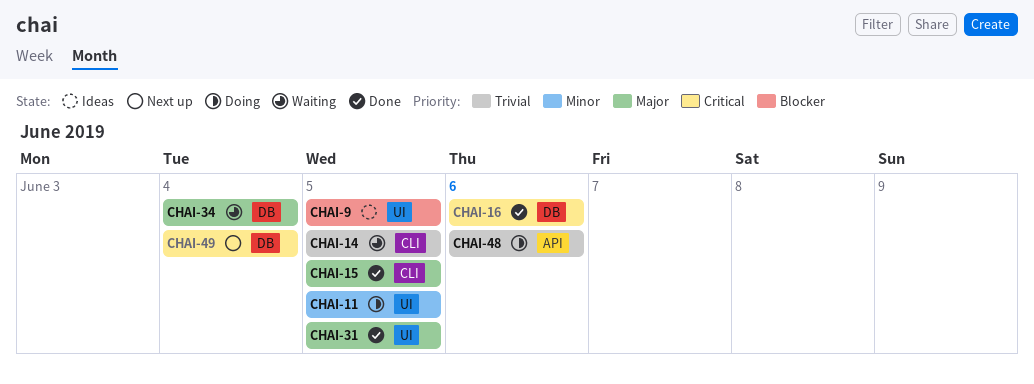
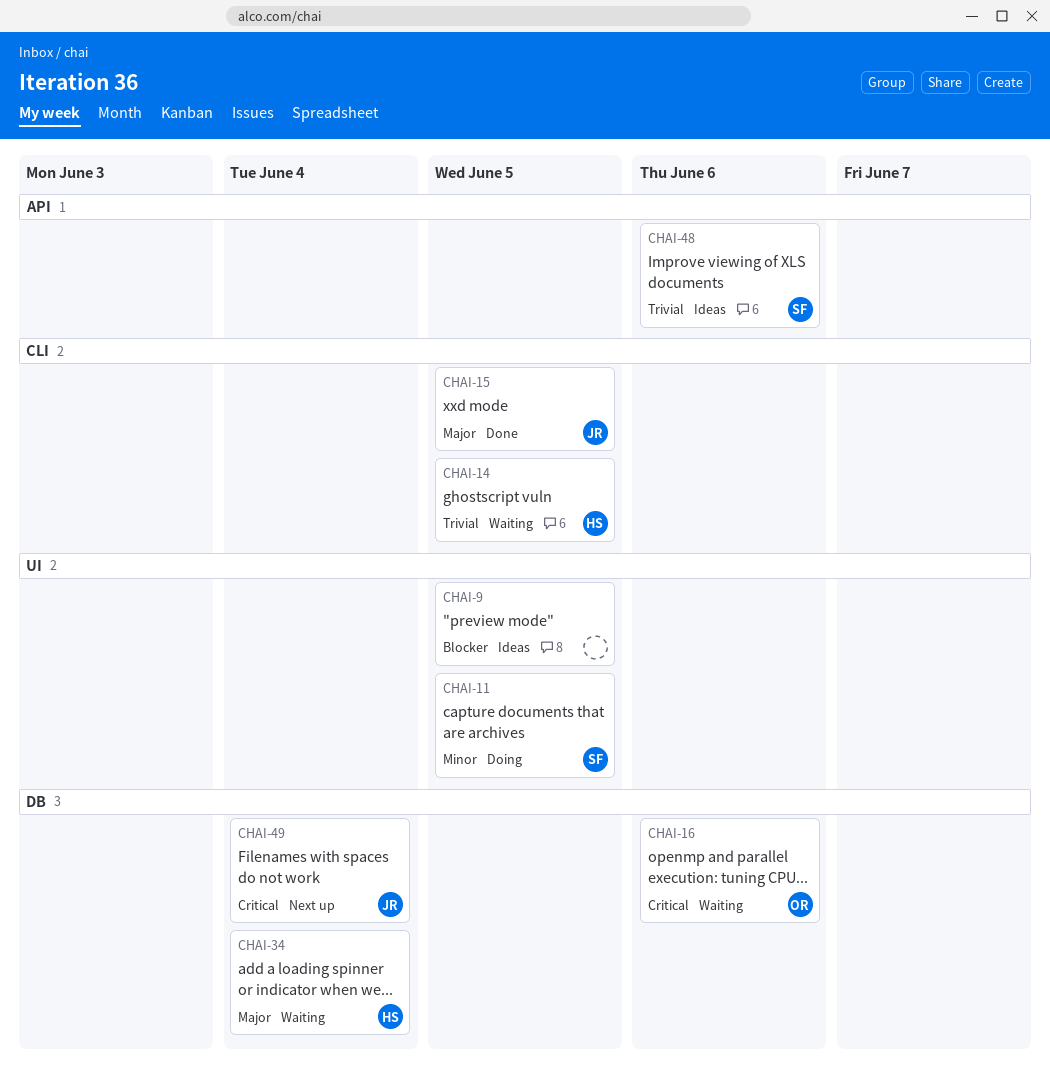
CHAI-16, status: Done -> Waiting
CHAI-31: present -> none
CHAI-48, status: Doing -> Ideas

